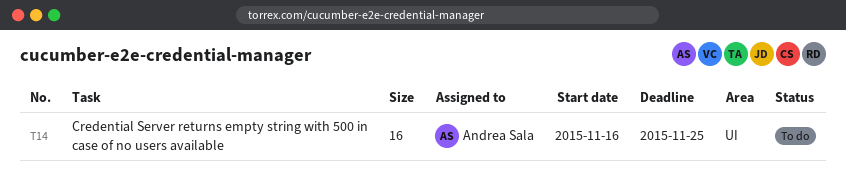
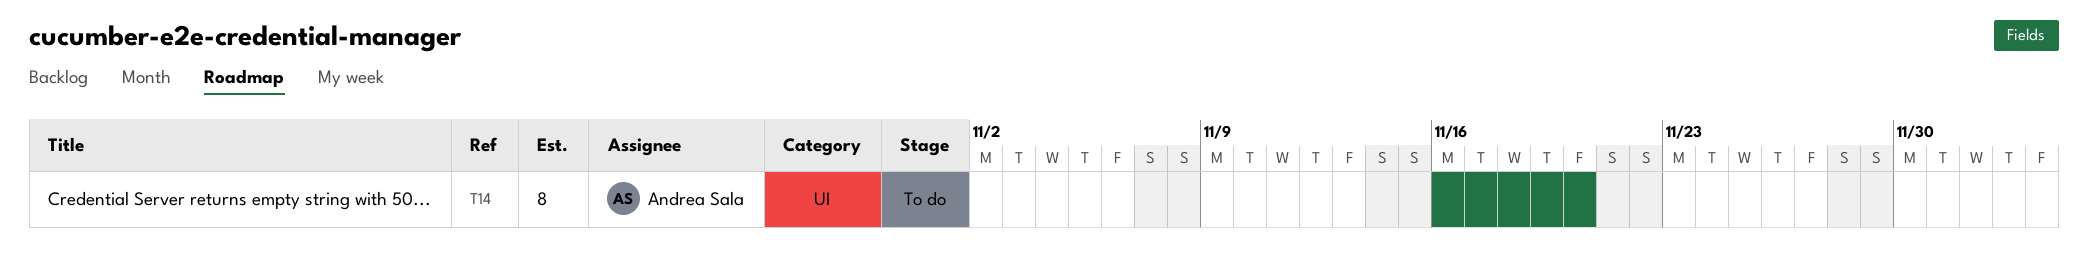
T14, estimate: 16 -> 8
T14, due: Nov 25 -> Nov 20

